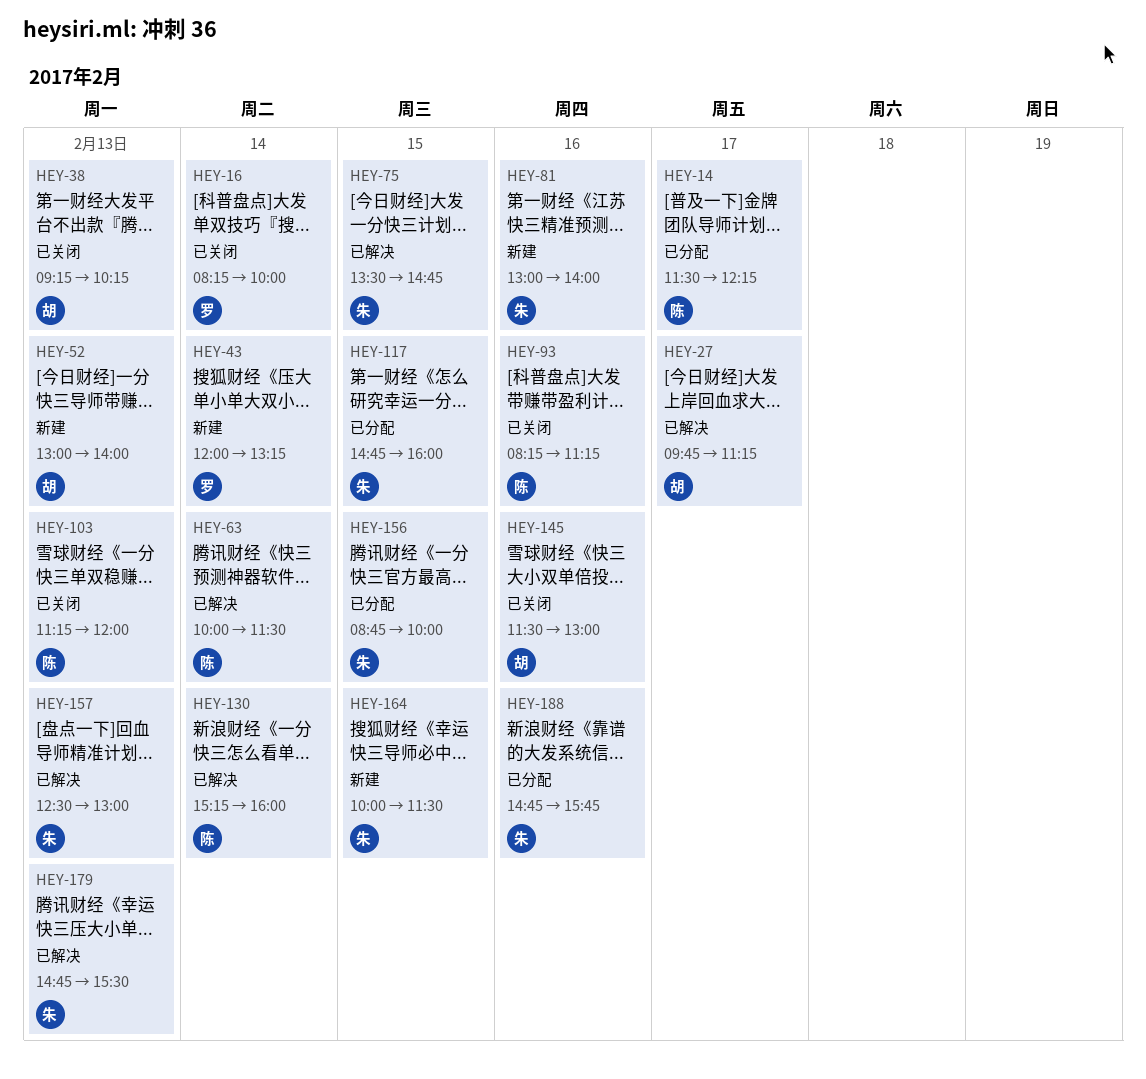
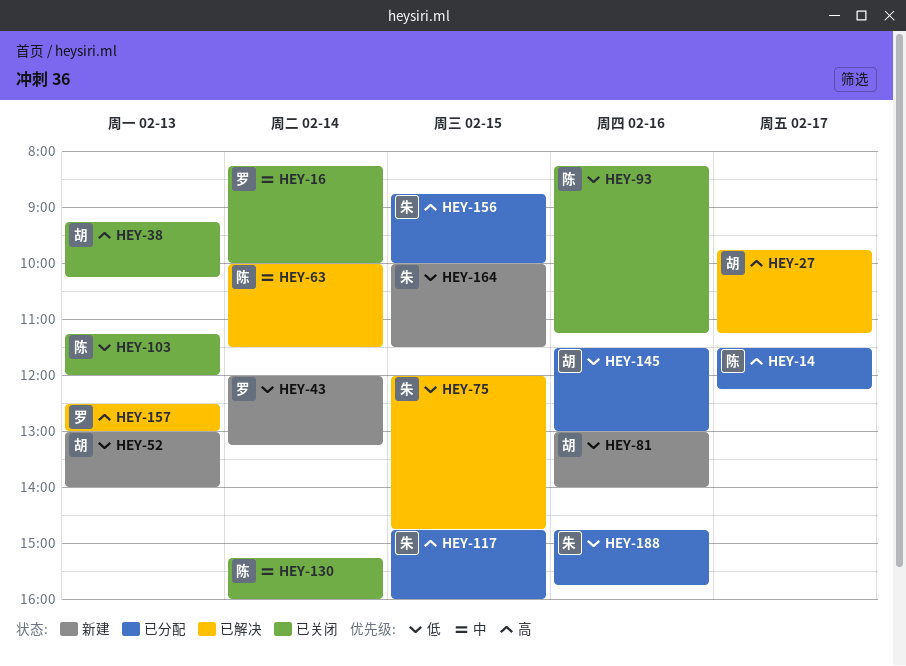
HEY-75, begins: 13:30 -> 12:00
HEY-81, owner: 朱 -> 胡
HEY-130, status: 已解决 -> 已关闭
HEY-145, status: 已关闭 -> 已分配
HEY-157, owner: 朱 -> 罗
HEY-179: present -> none

